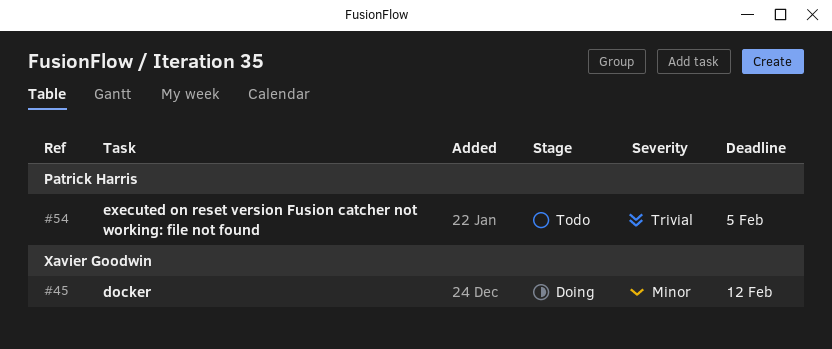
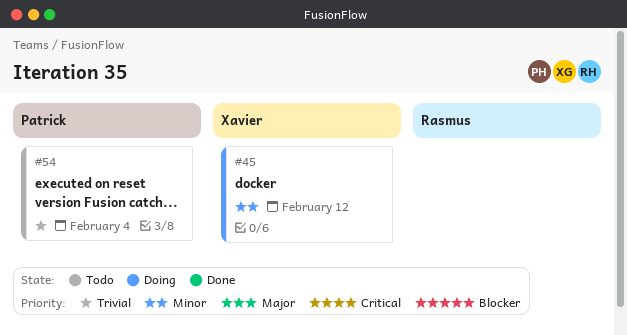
#54, due: Feb 5 -> Feb 4

